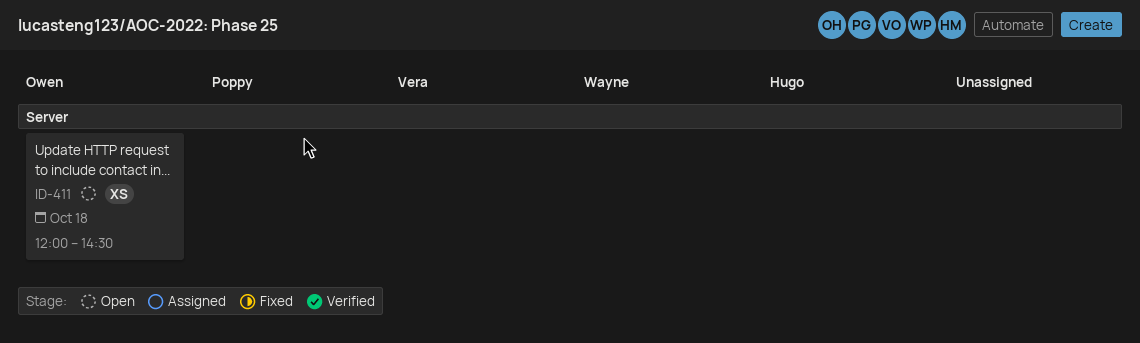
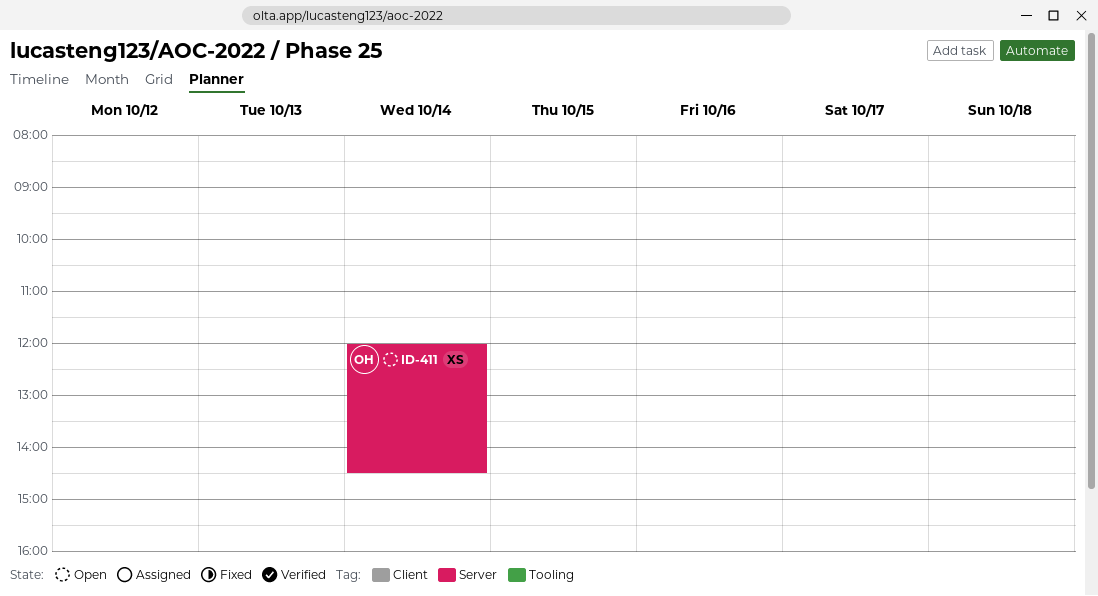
ID-411, day: Oct 18 -> Oct 14

